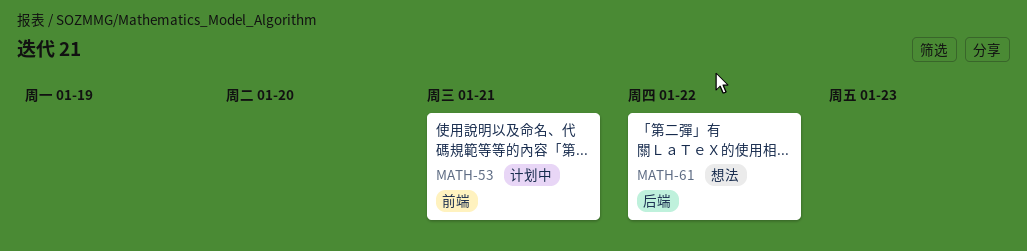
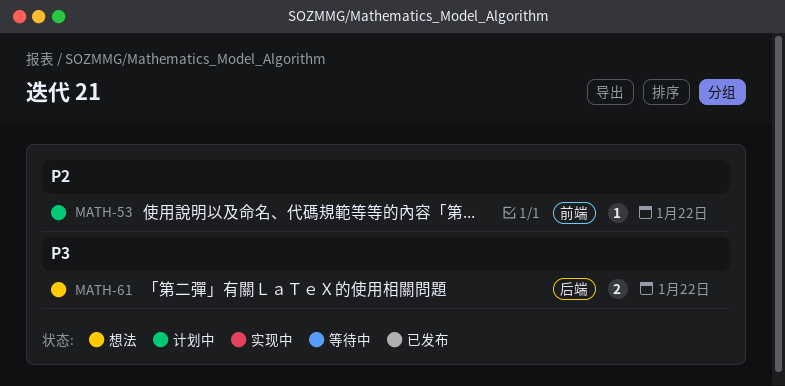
MATH-53, due: Jan 21 -> Jan 22

